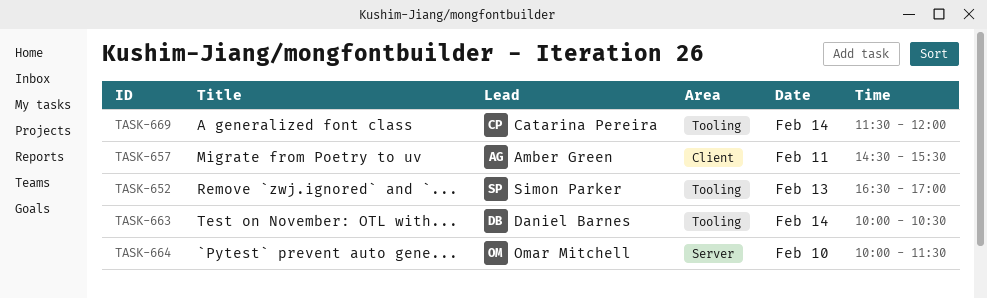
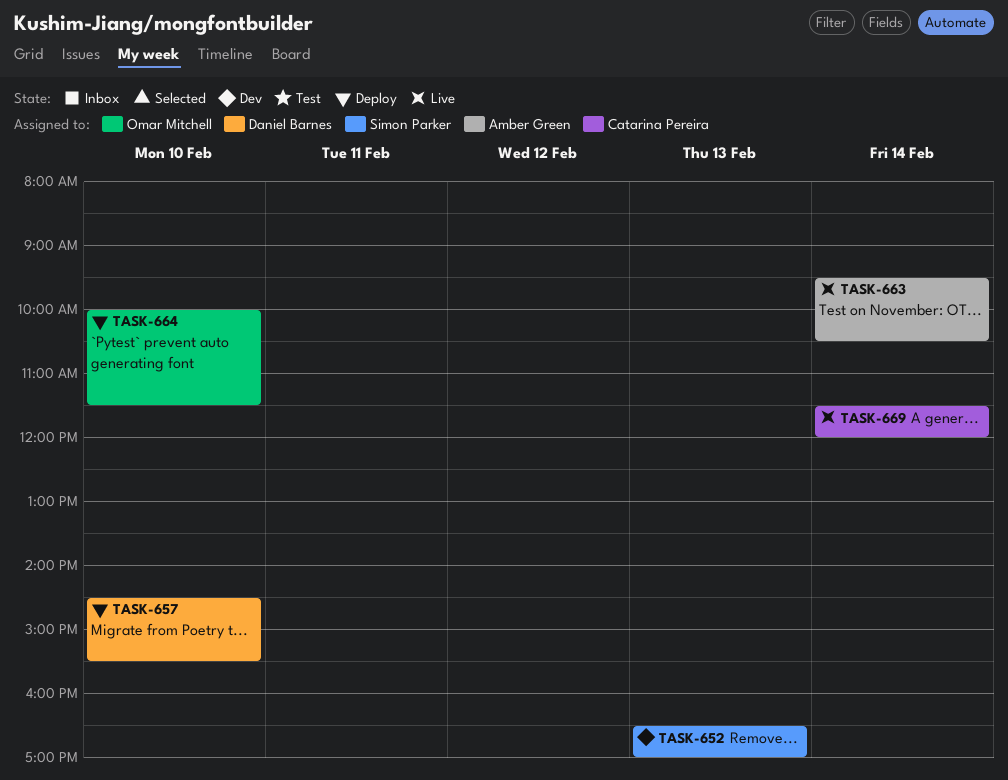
TASK-657, owner: Amber Green -> Daniel Barnes
TASK-657, day: Feb 11 -> Feb 10
TASK-663, owner: Daniel Barnes -> Amber Green
TASK-663, begins: 10:00 -> 09:30

